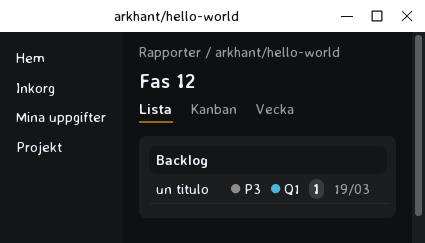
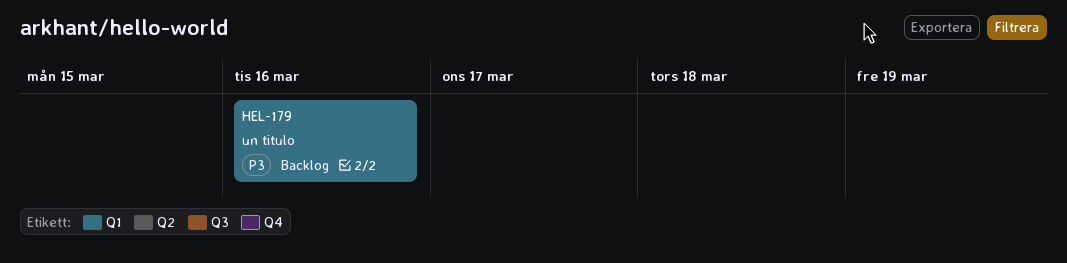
un titulo, due: Mar 19 -> Mar 16

